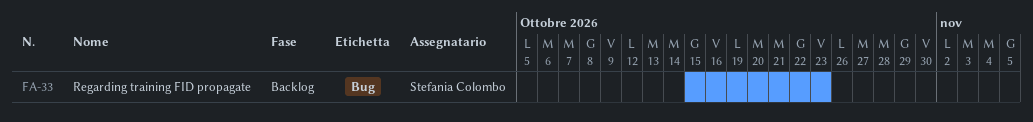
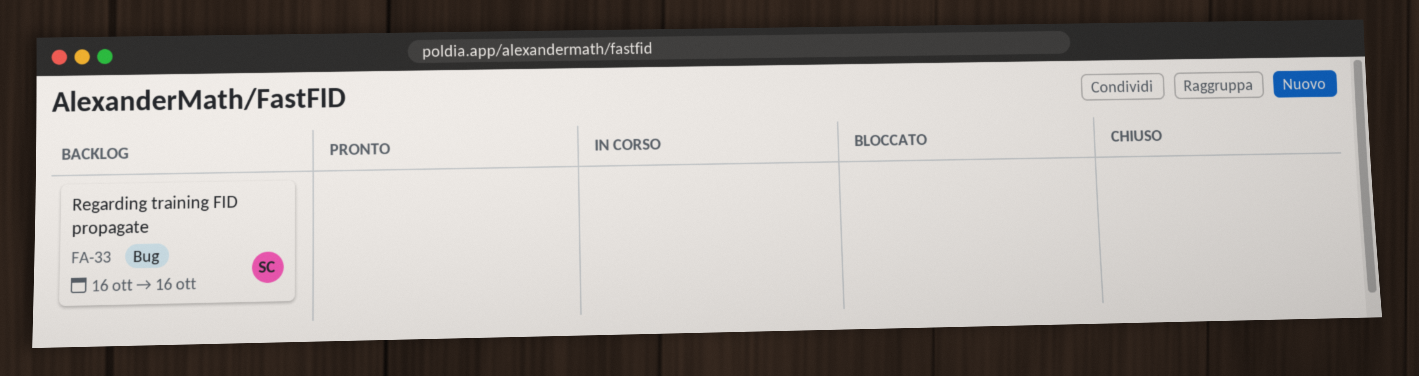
FA-33, start: Oct 15 -> Oct 16
FA-33, due: Oct 23 -> Oct 16

